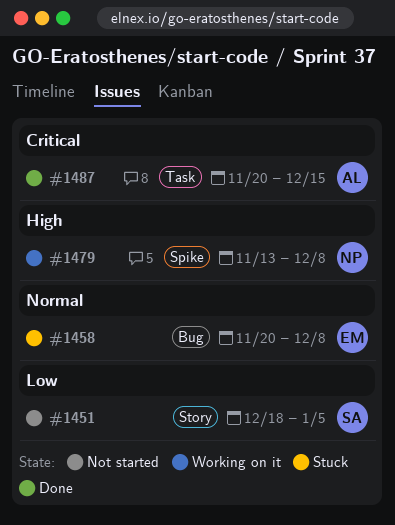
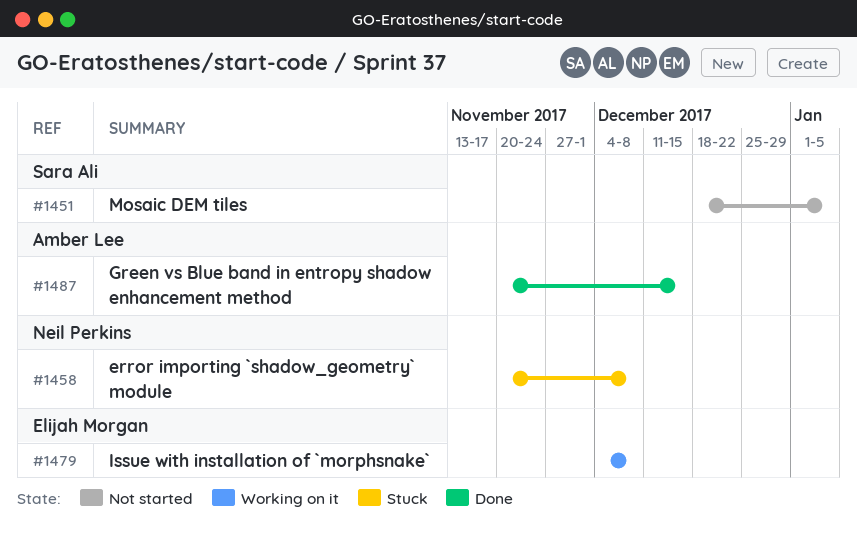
#1458, owner: Elijah Morgan -> Neil Perkins
#1479, owner: Neil Perkins -> Elijah Morgan
#1479, start: Nov 13 -> Dec 4

